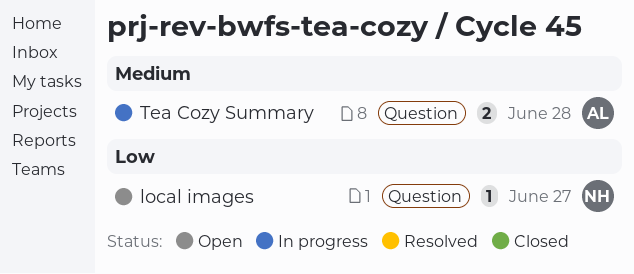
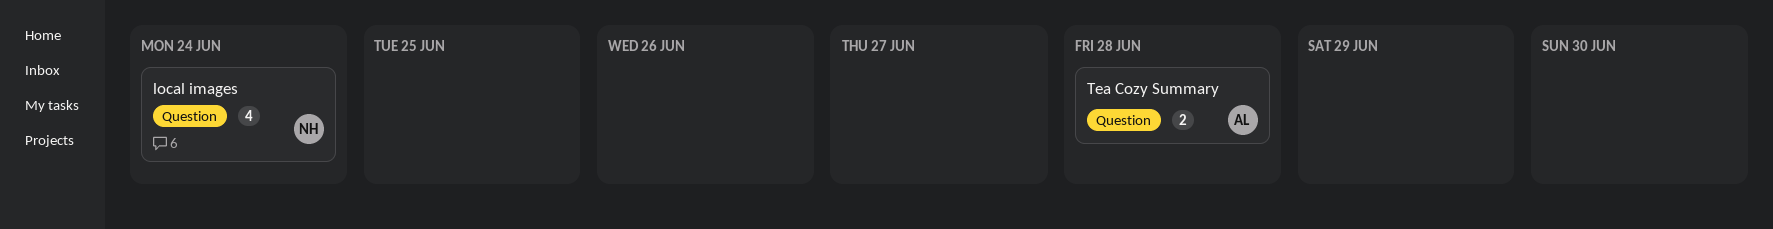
local images, estimate: 1 -> 4
local images, due: Jun 27 -> Jun 24

